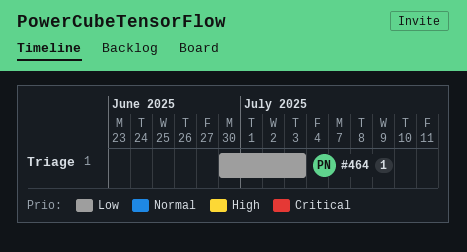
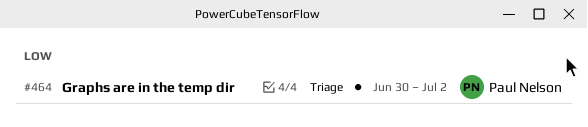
#464, due: Jul 3 -> Jul 2

